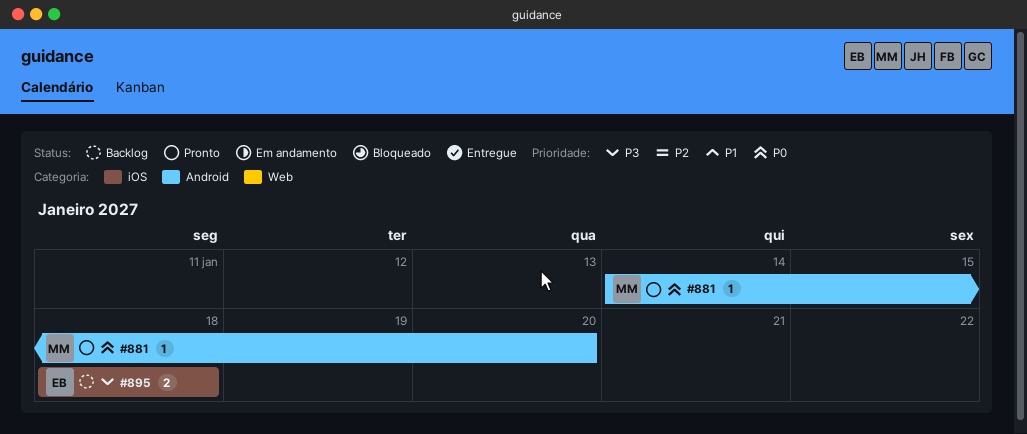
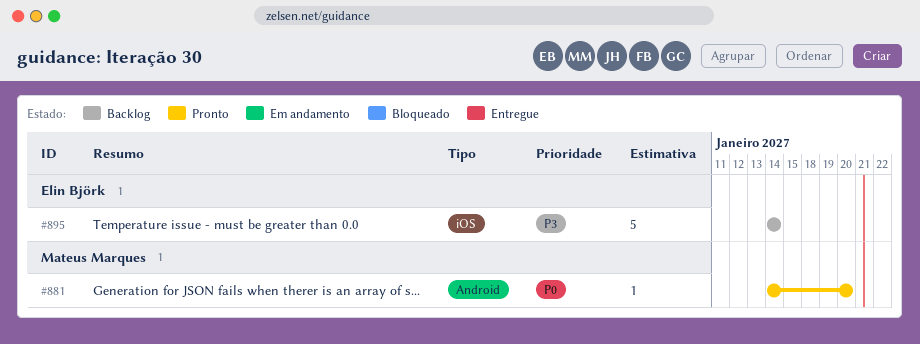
#895, estimate: 2 -> 5
#895, start: Jan 18 -> Jan 14
#895, due: Jan 18 -> Jan 14

